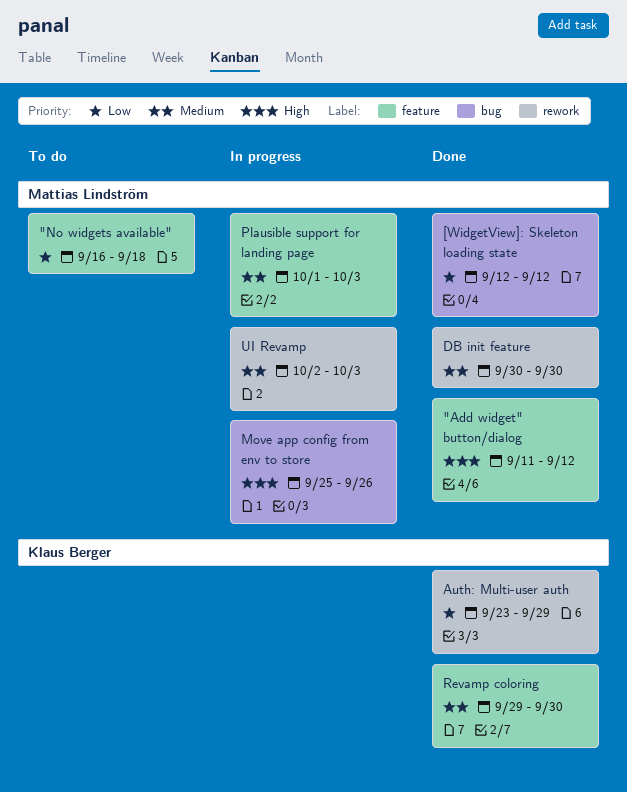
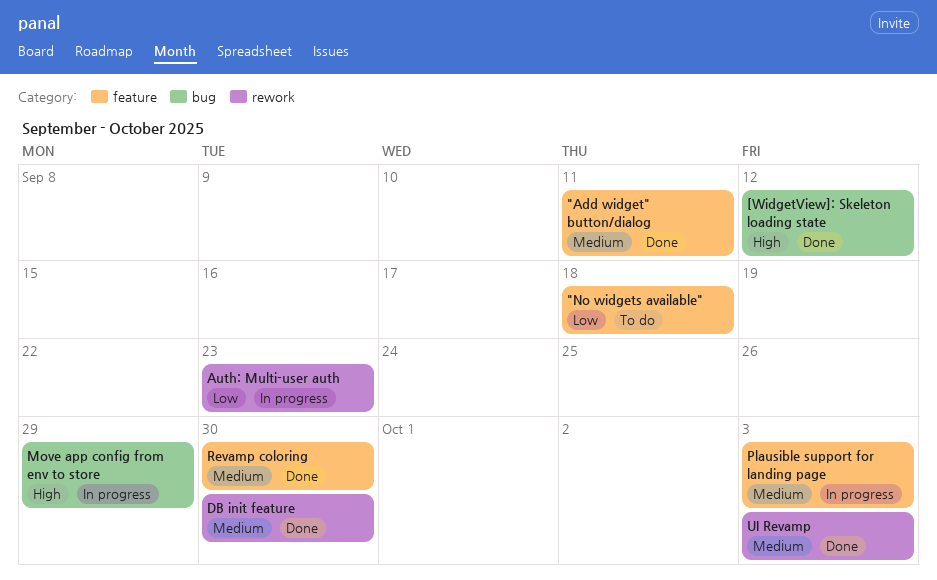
"Add widget" button/dialog, priority: High -> Medium
"Add widget" button/dialog, due: Sep 12 -> Sep 11
[WidgetView]: Skeleton loading state, priority: Low -> High
Auth: Multi-user auth, status: Done -> In progress
Auth: Multi-user auth, due: Sep 29 -> Sep 23
Move app config from env to store, due: Sep 26 -> Sep 29
UI Revamp, status: In progress -> Done

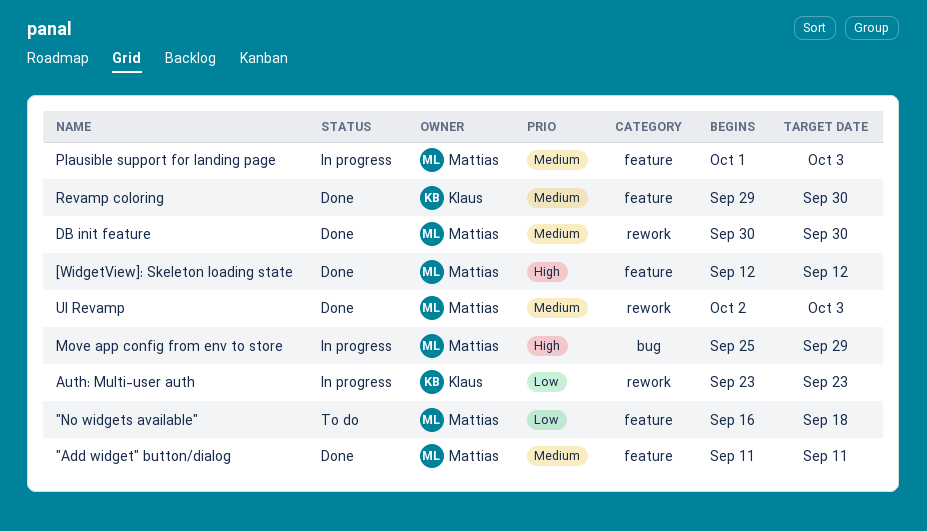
[WidgetView]: Skeleton loading state, label: bug -> feature

